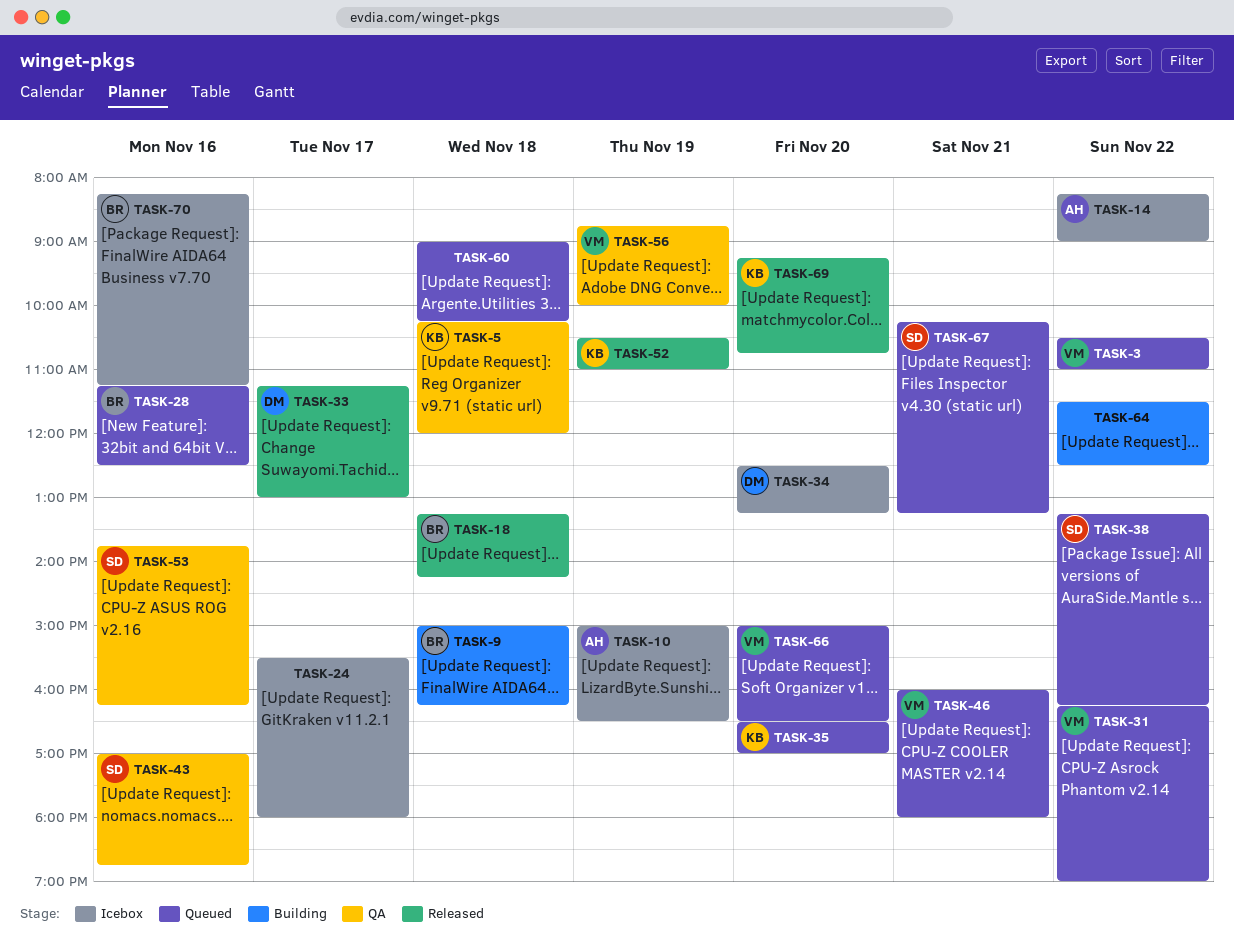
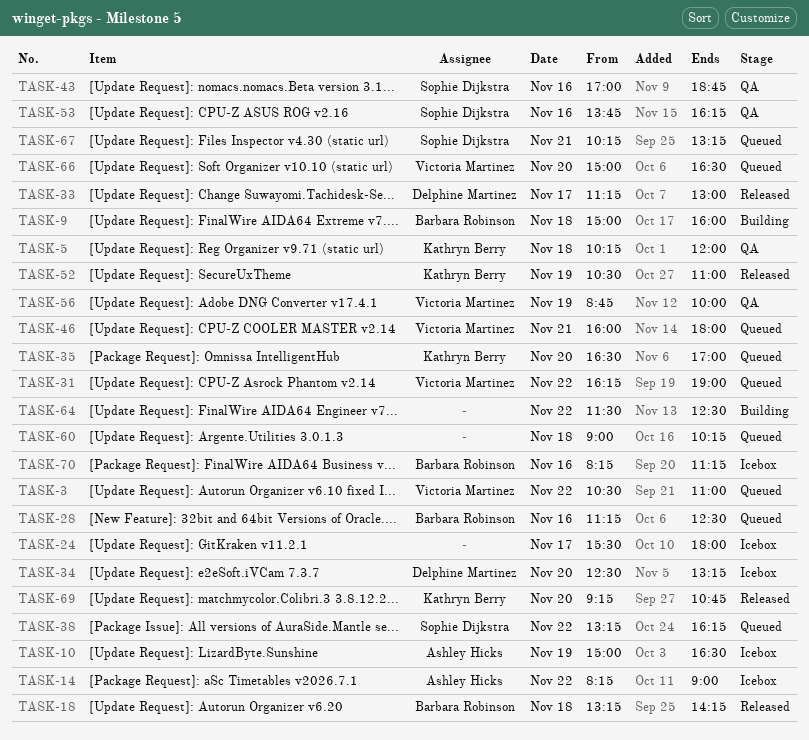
TASK-9, ends: 16:15 -> 16:00

